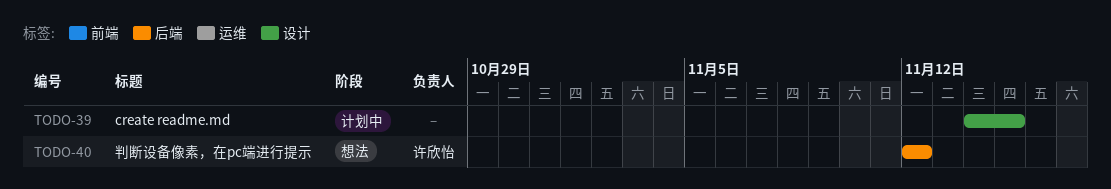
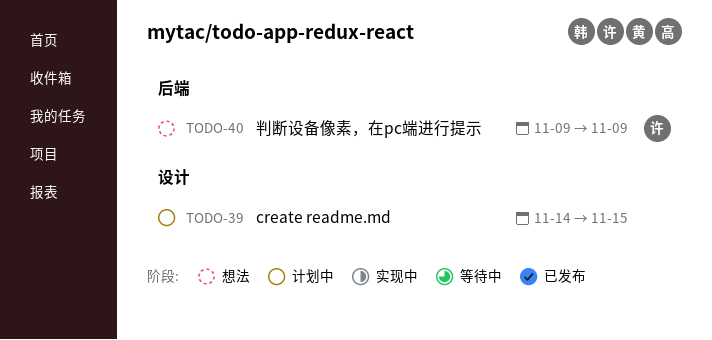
TODO-40, start: Nov 12 -> Nov 9
TODO-40, due: Nov 12 -> Nov 9

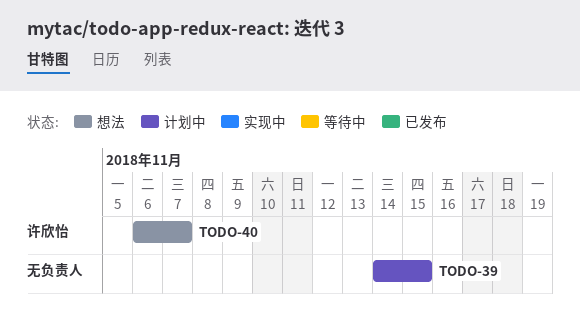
TODO-40, start: Nov 9 -> Nov 6
TODO-40, due: Nov 9 -> Nov 7

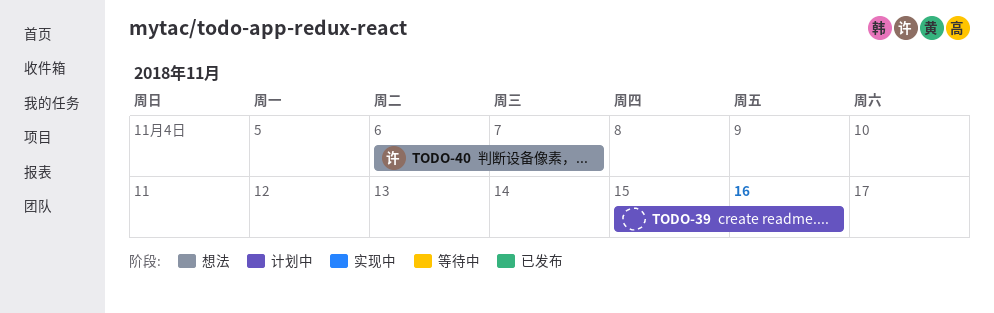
TODO-39, start: Nov 14 -> Nov 15
TODO-39, due: Nov 15 -> Nov 16

